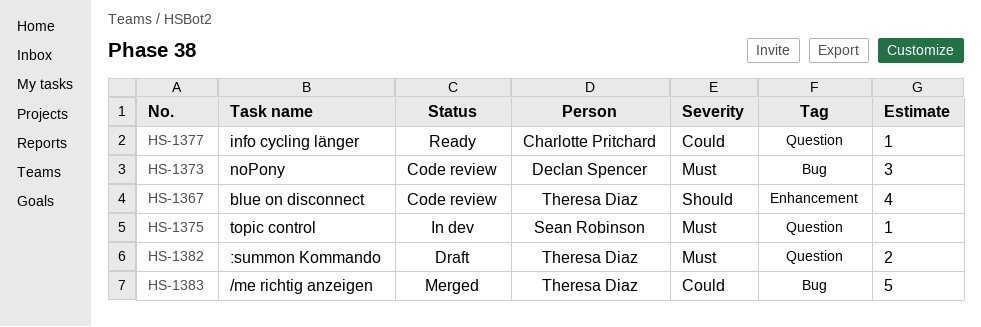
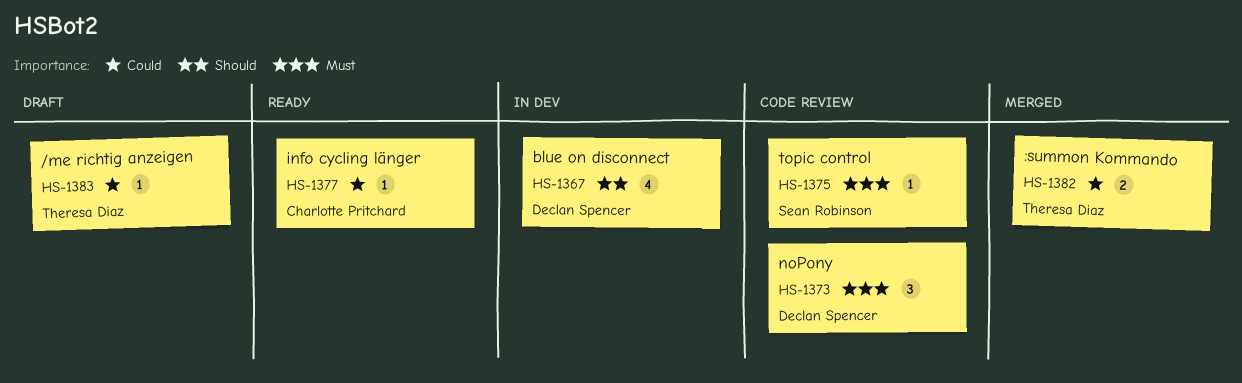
HS-1367, status: Code review -> In dev
HS-1367, owner: Theresa Diaz -> Declan Spencer
HS-1375, status: In dev -> Code review
HS-1382, status: Draft -> Merged
HS-1382, priority: Must -> Could
HS-1383, status: Merged -> Draft
HS-1383, estimate: 5 -> 1

